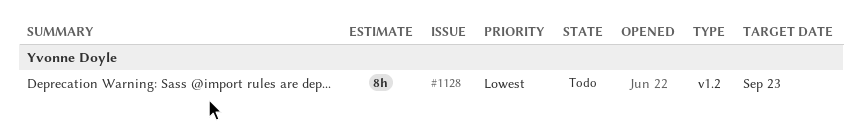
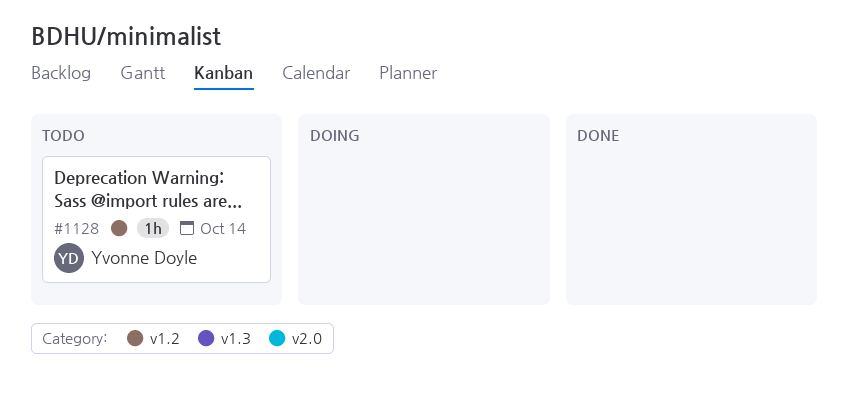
#1128, estimate: 8h -> 1h
#1128, due: Sep 23 -> Oct 14

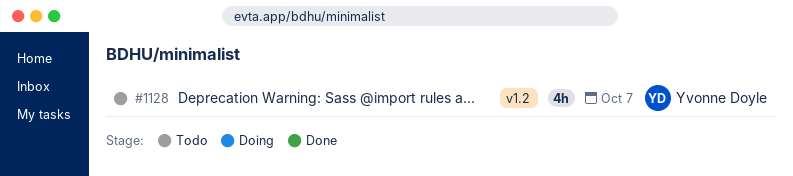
#1128, estimate: 1h -> 4h
#1128, due: Oct 14 -> Oct 7

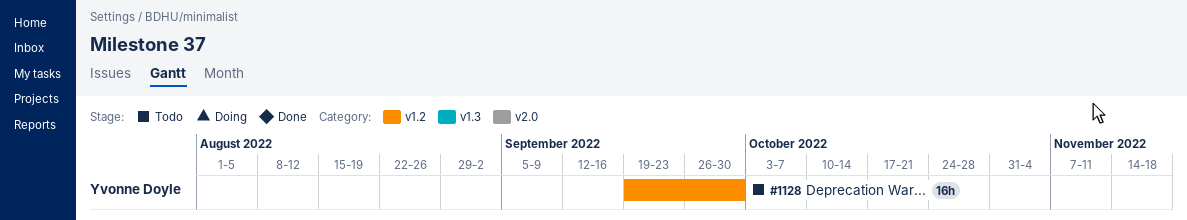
#1128, estimate: 4h -> 16h
#1128, due: Oct 7 -> Sep 30

